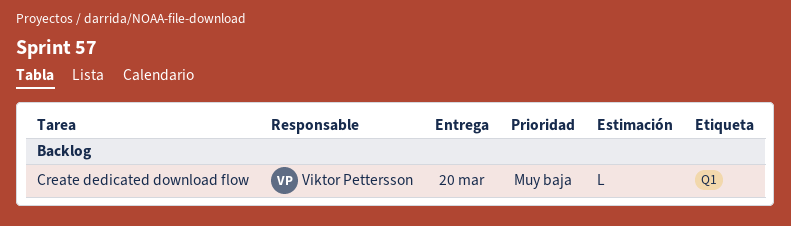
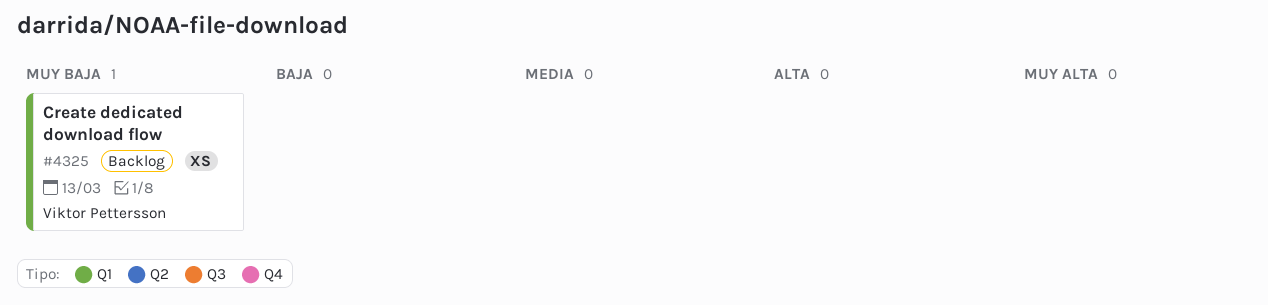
Create dedicated download flow, estimate: L -> XS
Create dedicated download flow, due: Mar 20 -> Mar 13

